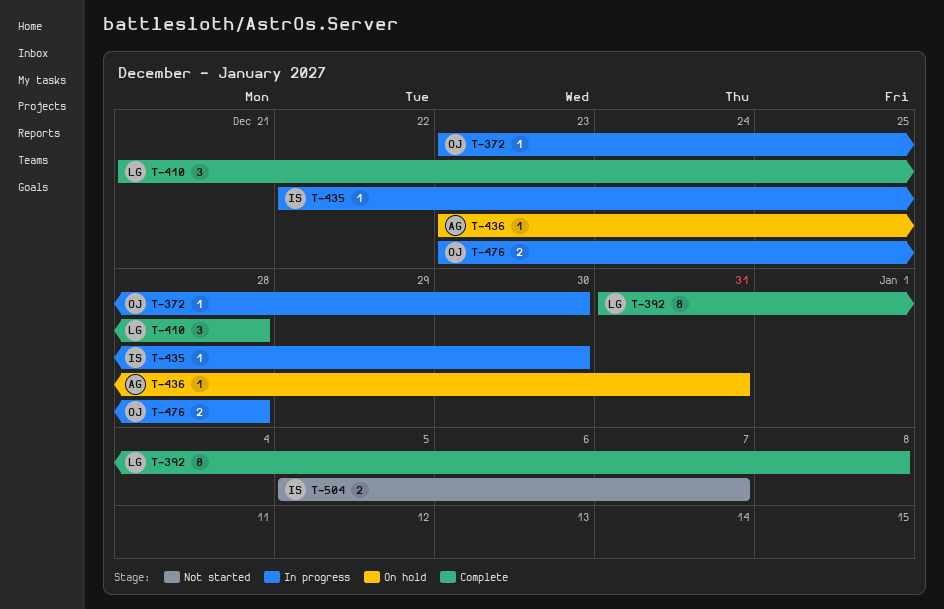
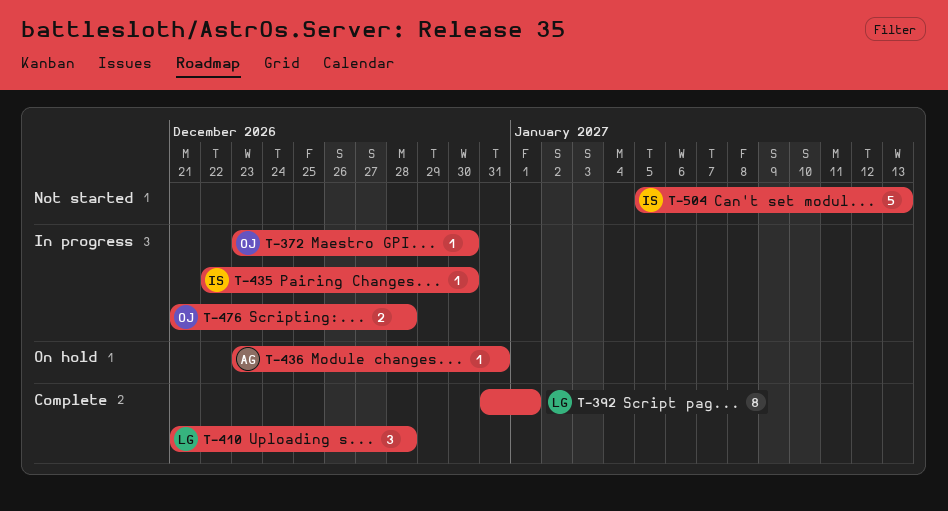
T-392, due: Jan 8 -> Jan 1
T-476, start: Dec 23 -> Dec 21
T-504, estimate: 2 -> 5
T-504, due: Jan 7 -> Jan 13

